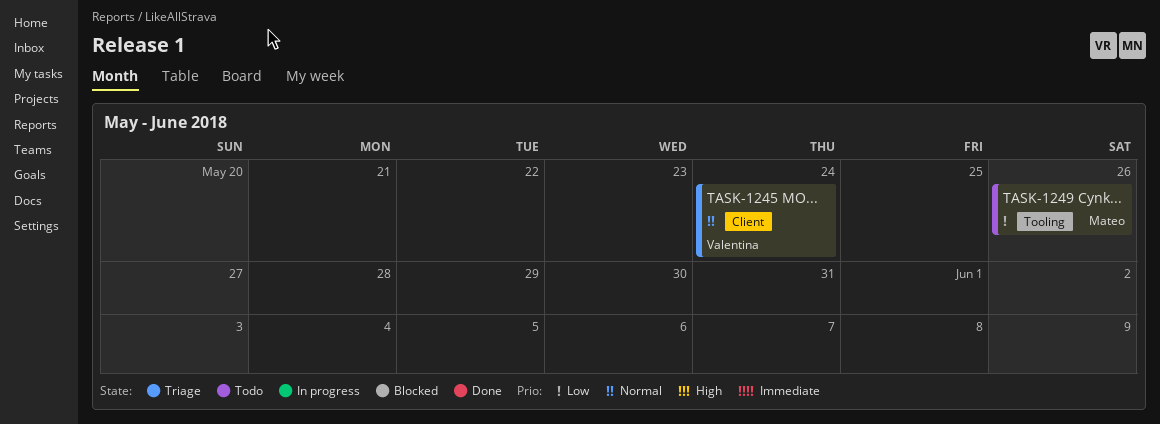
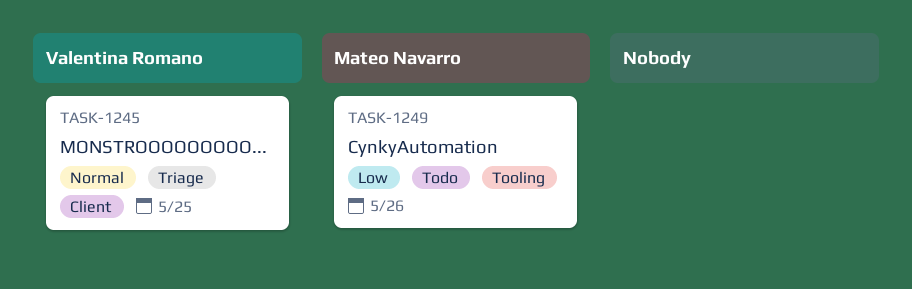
TASK-1245, due: May 24 -> May 25

